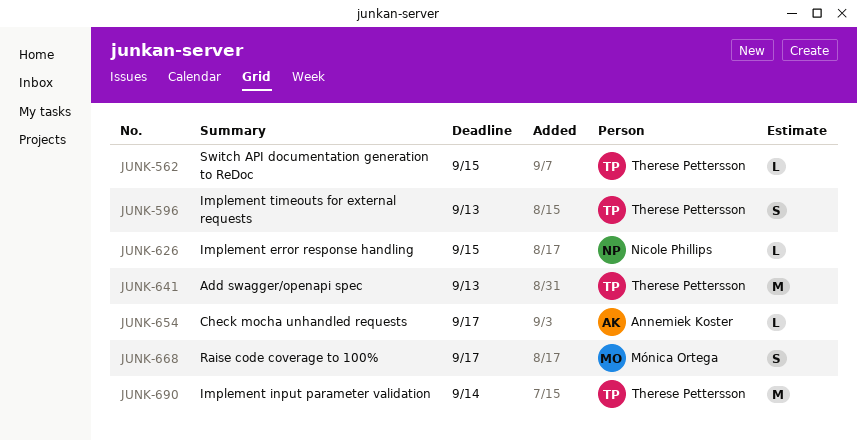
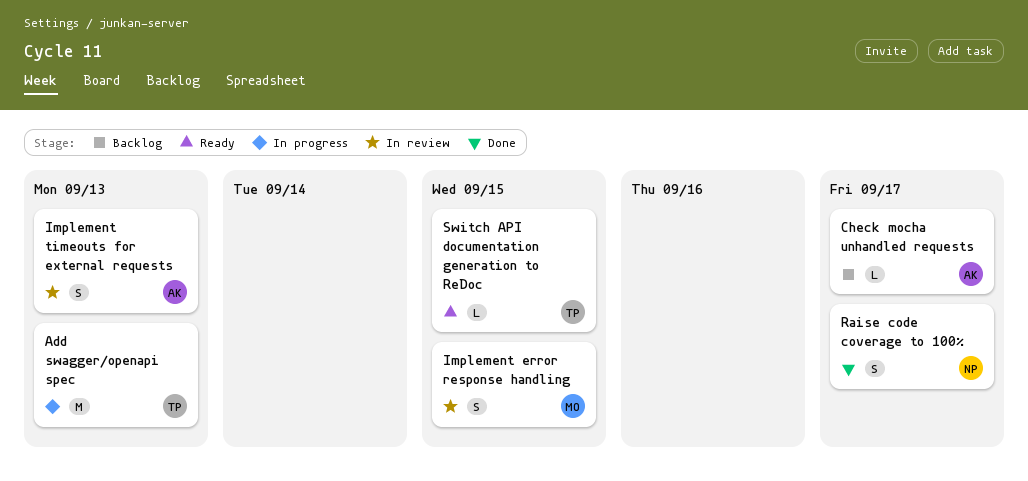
Implement error response handling, owner: Nicole Phillips -> Mónica Ortega
Implement error response handling, estimate: L -> S
Implement input parameter validation: present -> none
Implement timeouts for external requests, owner: Therese Pettersson -> Annemiek Koster
Raise code coverage to 100%, owner: Mónica Ortega -> Nicole Phillips

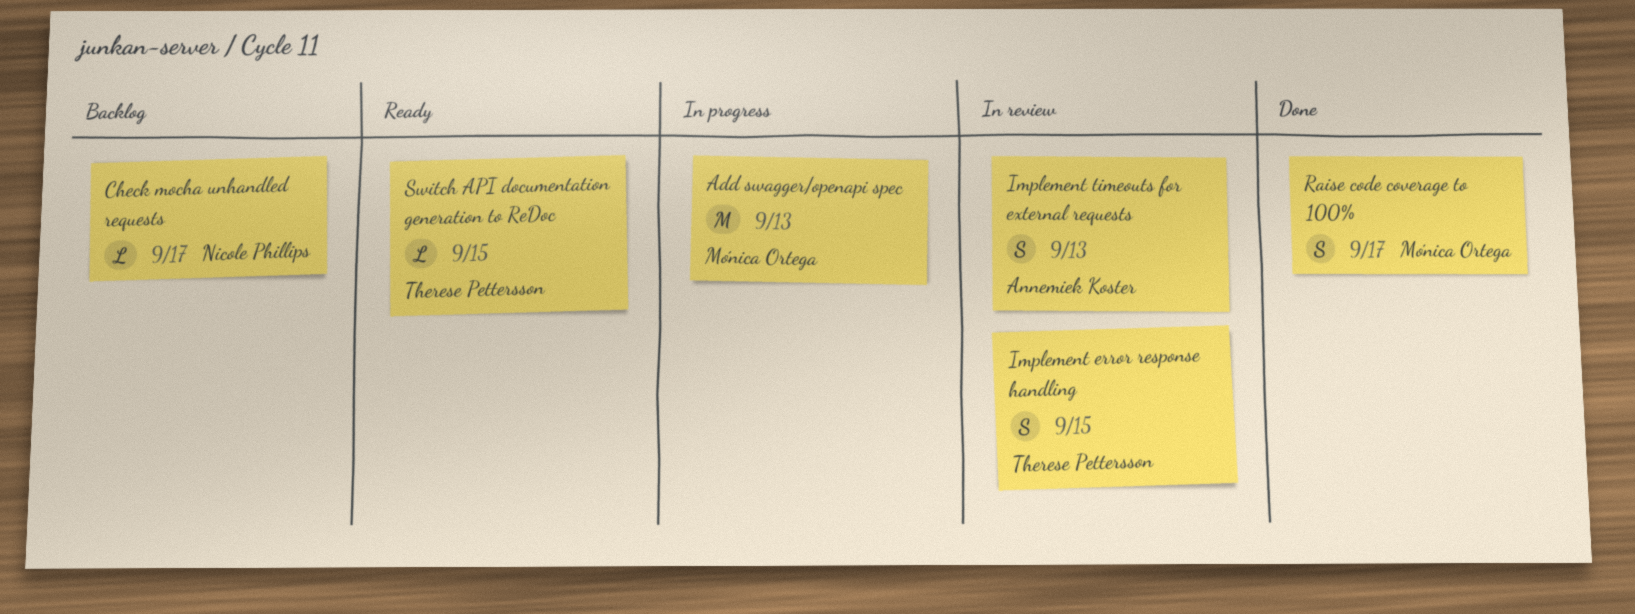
Add swagger/openapi spec, owner: Therese Pettersson -> Mónica Ortega
Check mocha unhandled requests, owner: Annemiek Koster -> Nicole Phillips
Implement error response handling, owner: Mónica Ortega -> Therese Pettersson
Raise code coverage to 100%, owner: Nicole Phillips -> Mónica Ortega

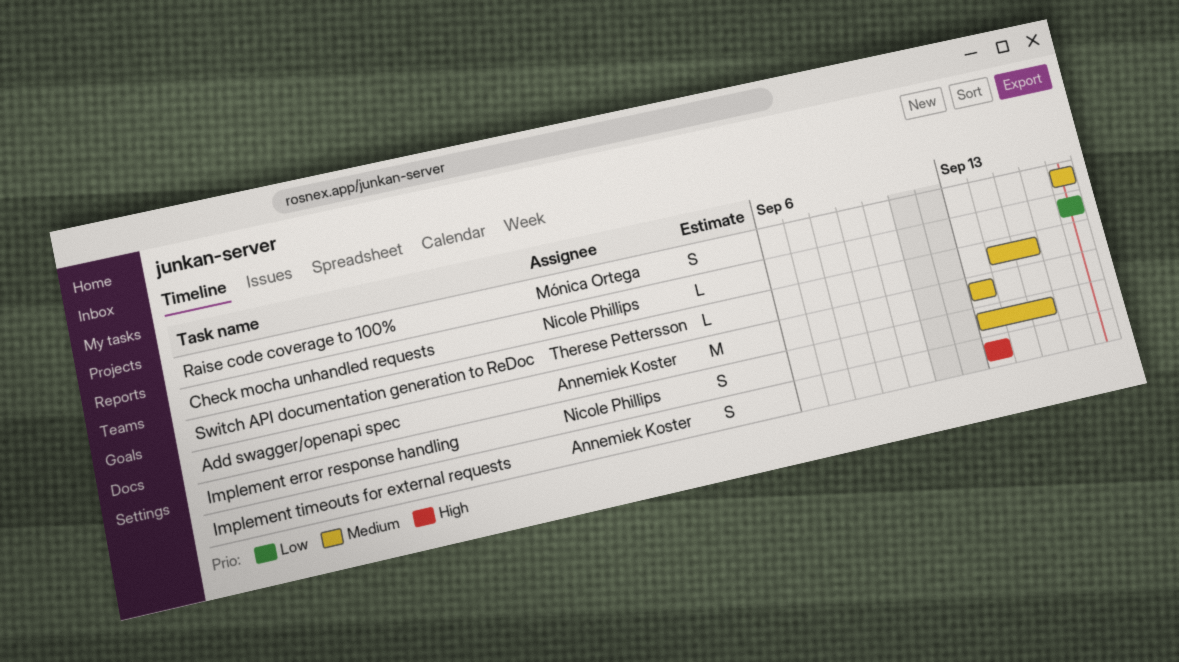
Add swagger/openapi spec, owner: Mónica Ortega -> Annemiek Koster
Implement error response handling, owner: Therese Pettersson -> Nicole Phillips

